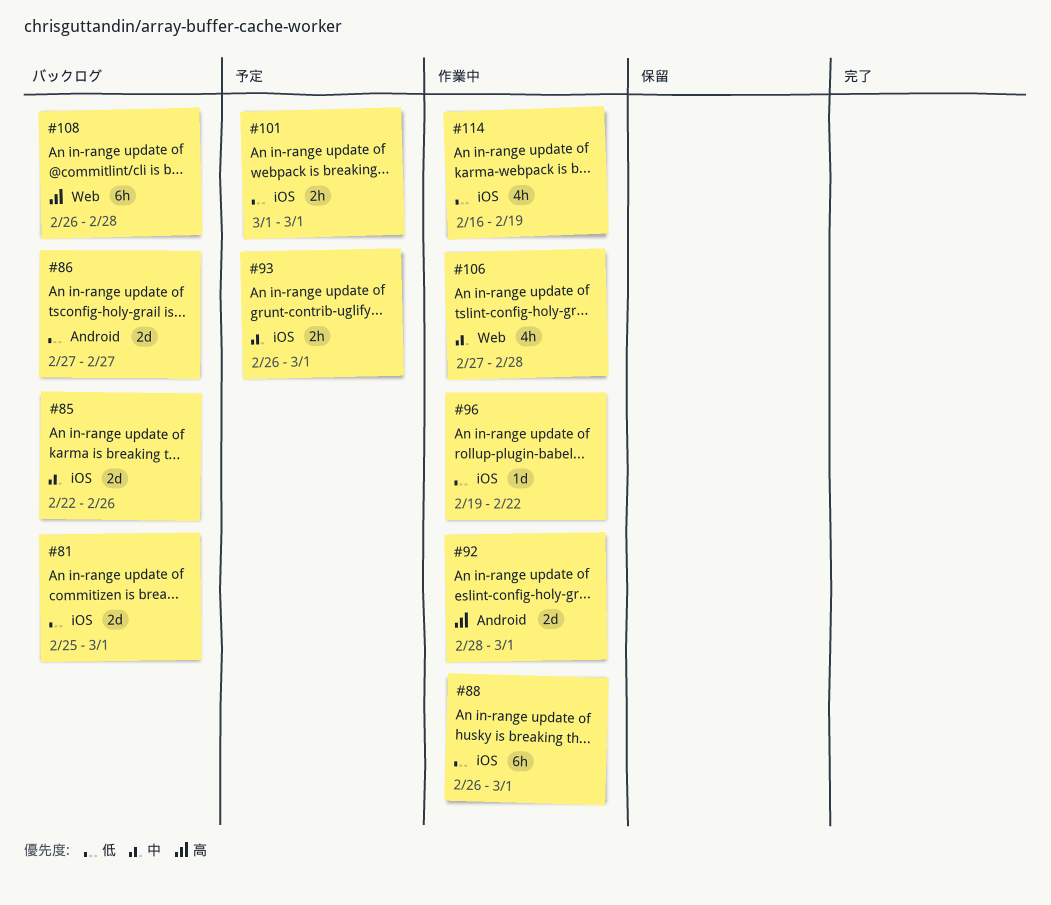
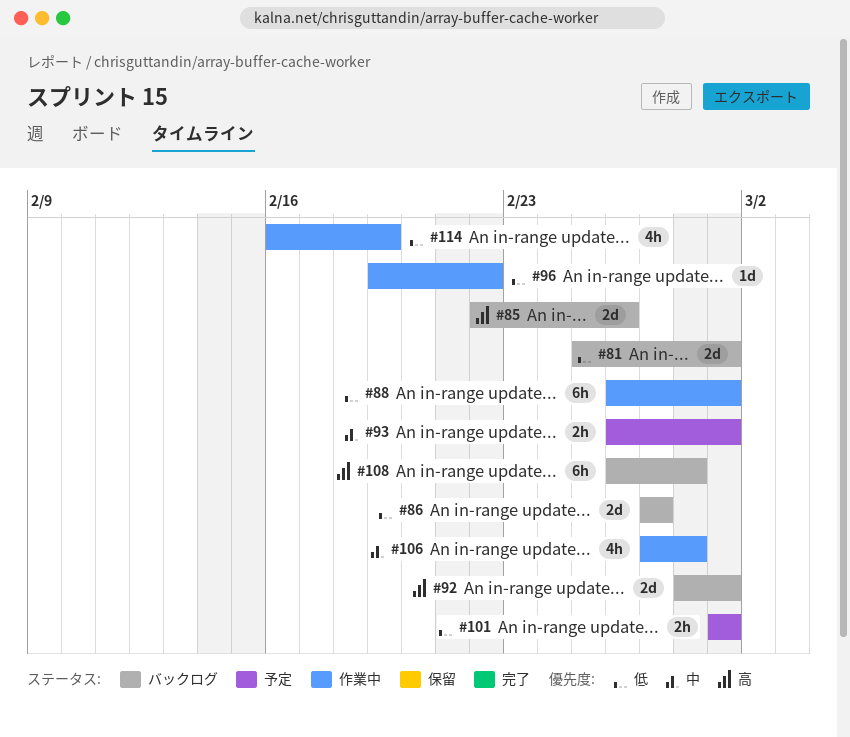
#85, priority: 中 -> 高
#92, status: 作業中 -> バックログ

